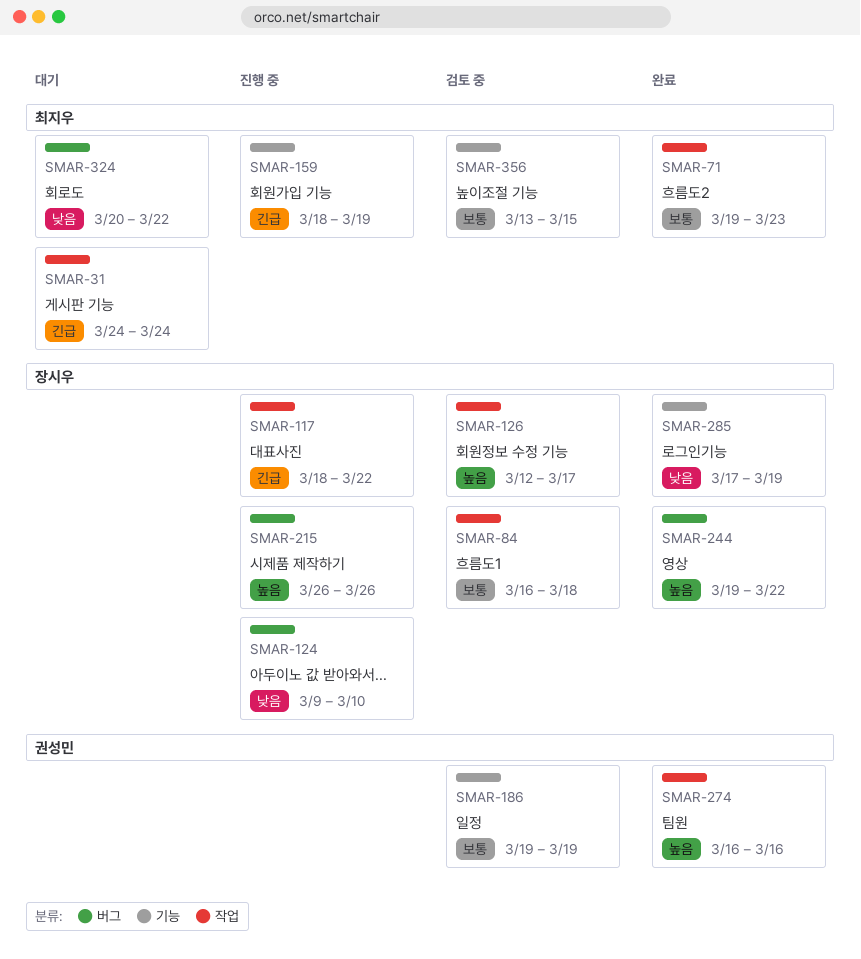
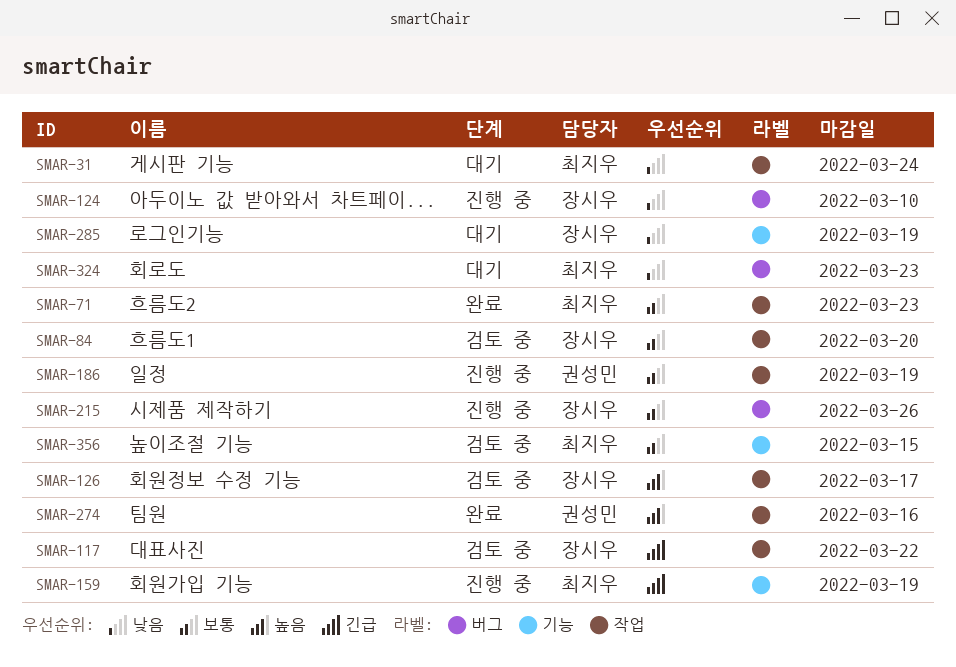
SMAR-31, priority: 긴급 -> 낮음
SMAR-84, due: Mar 18 -> Mar 20
SMAR-117, status: 진행 중 -> 검토 중
SMAR-186, status: 검토 중 -> 진행 중
SMAR-186, label: 기능 -> 작업
SMAR-215, priority: 높음 -> 보통
SMAR-244: present -> none
SMAR-285, status: 완료 -> 대기
SMAR-324, due: Mar 22 -> Mar 23

